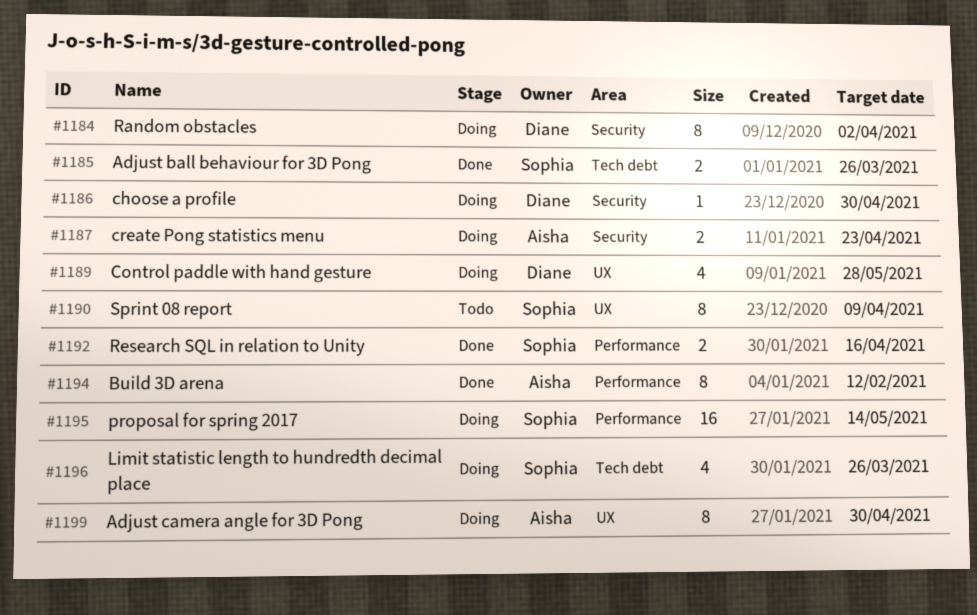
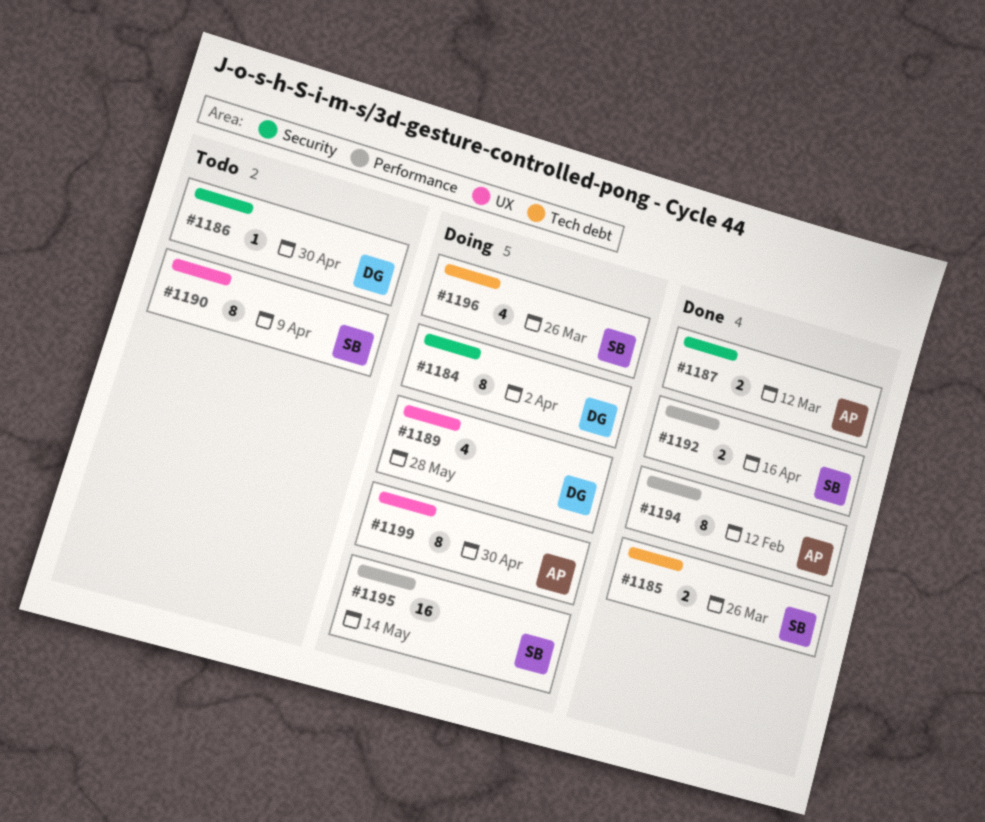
#1186, status: Doing -> Todo
#1187, status: Doing -> Done
#1187, due: Apr 23 -> Mar 12

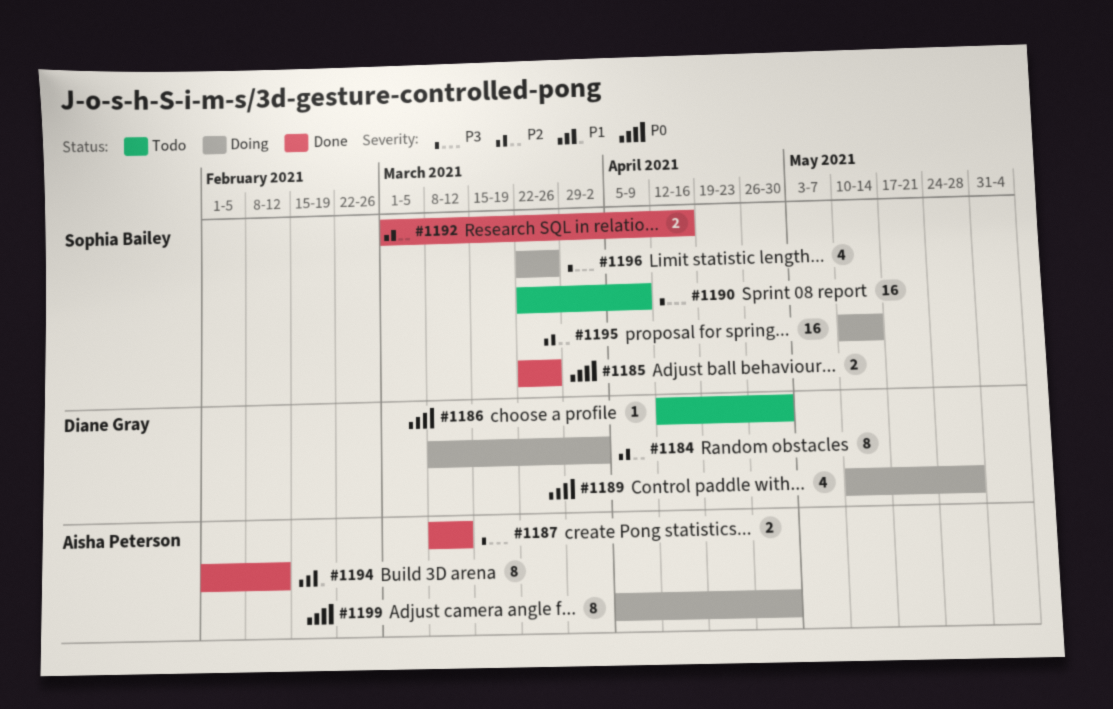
#1190, estimate: 8 -> 16

